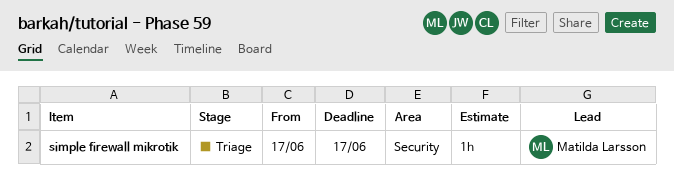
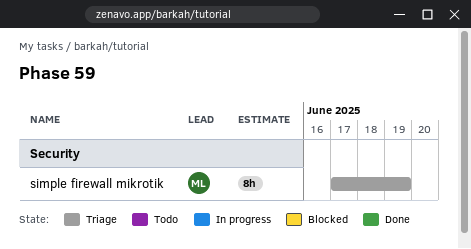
simple firewall mikrotik, estimate: 1h -> 8h
simple firewall mikrotik, due: Jun 17 -> Jun 19

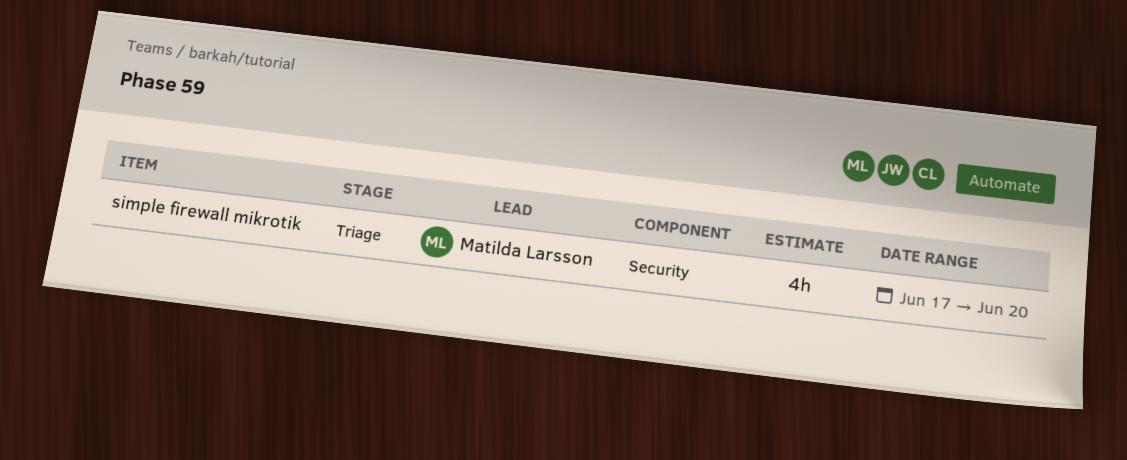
simple firewall mikrotik, estimate: 8h -> 4h
simple firewall mikrotik, due: Jun 19 -> Jun 20

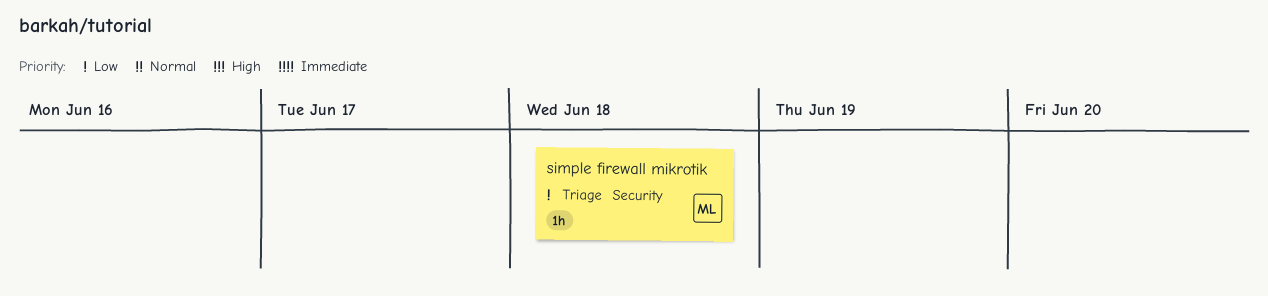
simple firewall mikrotik, estimate: 4h -> 1h
simple firewall mikrotik, due: Jun 20 -> Jun 18

